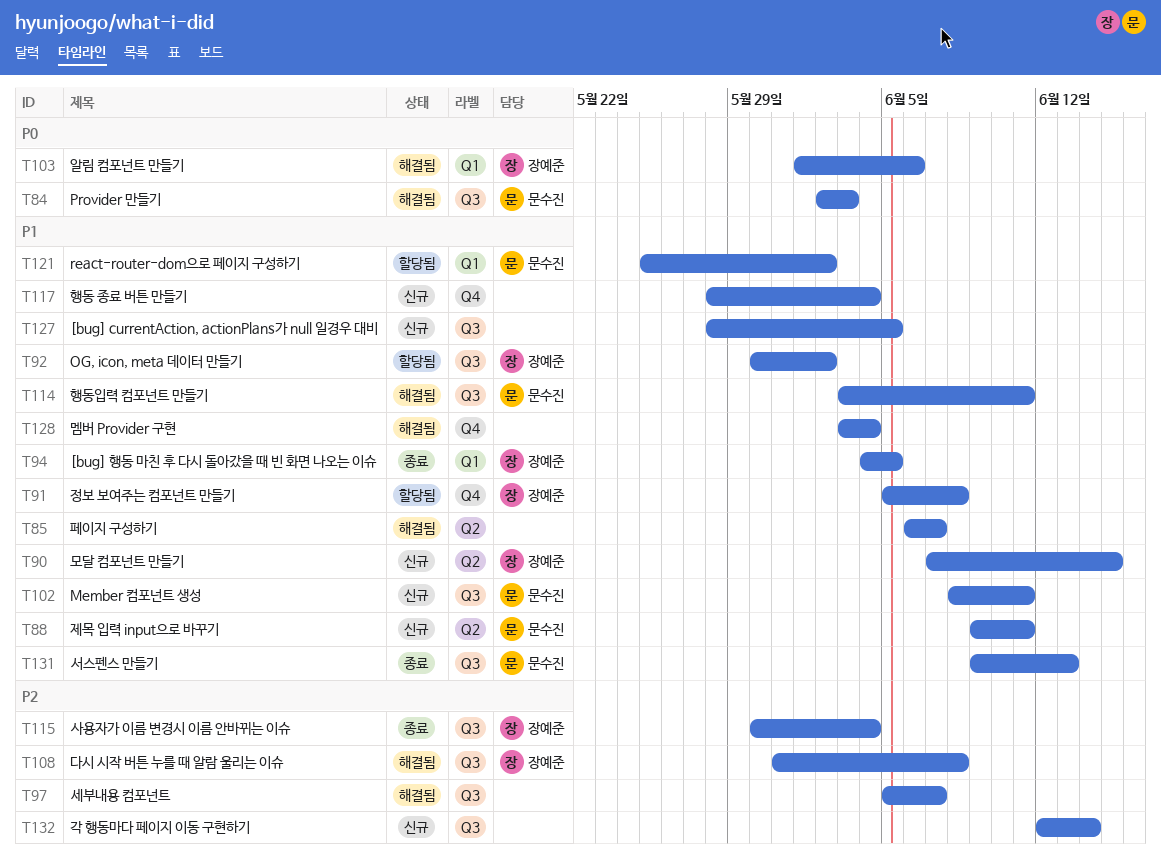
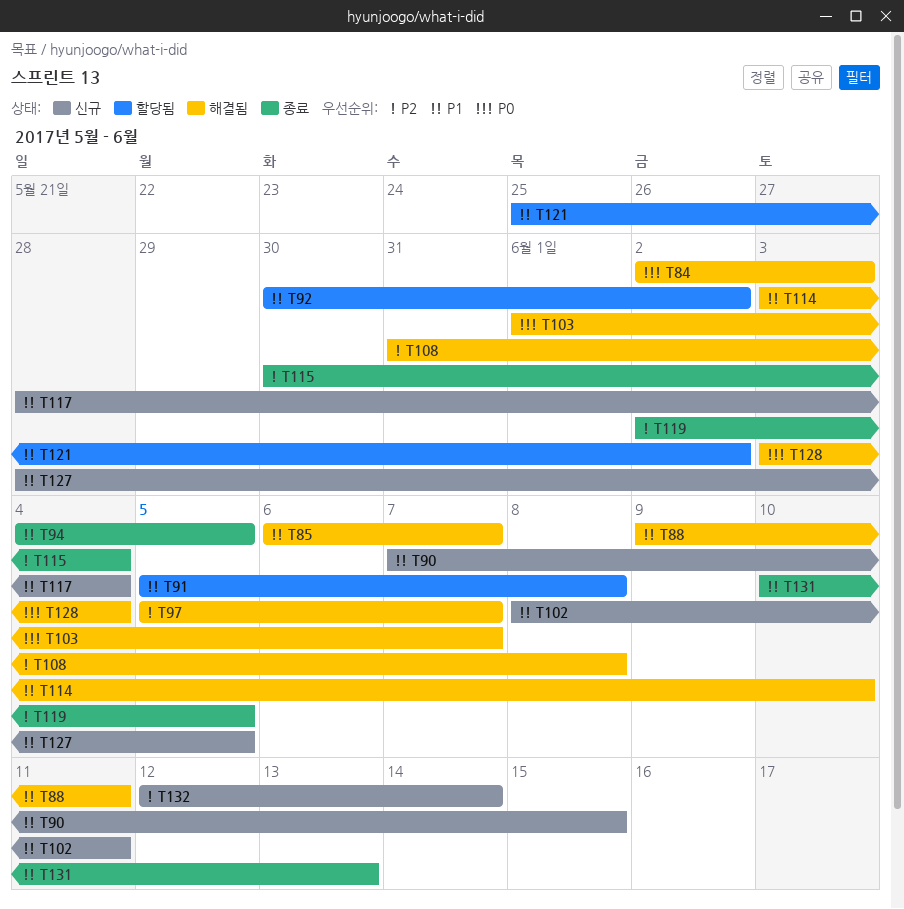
T88, status: 신규 -> 해결됨
T103, due: Jun 6 -> Jun 7
T114, due: Jun 11 -> Jun 10
T119: none -> present
T128, priority: P1 -> P0
T131, start: Jun 9 -> Jun 10

